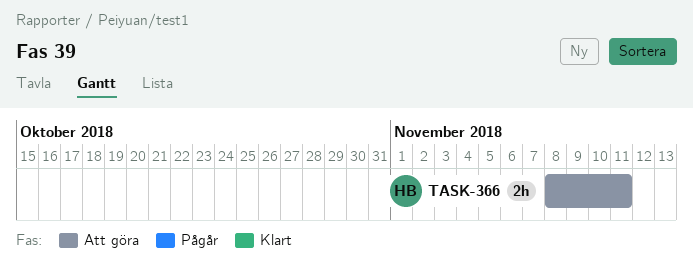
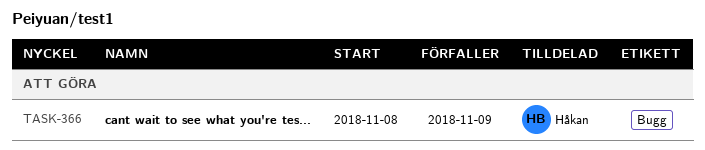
TASK-366, due: Nov 11 -> Nov 9

